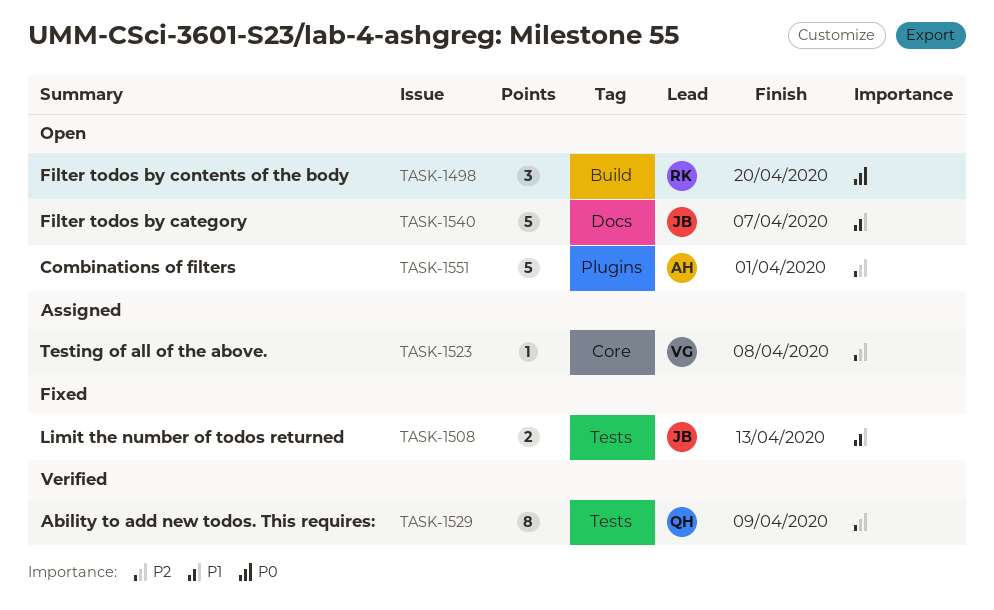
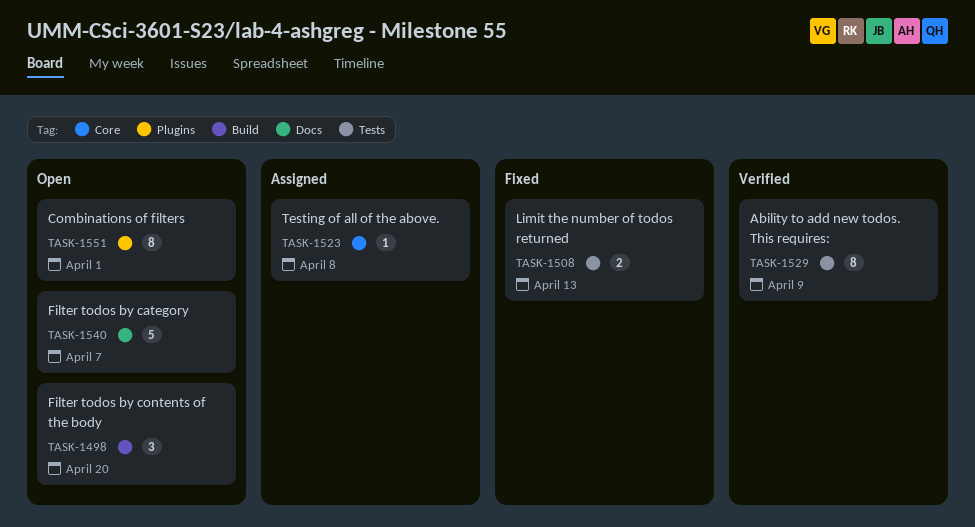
TASK-1551, estimate: 5 -> 8

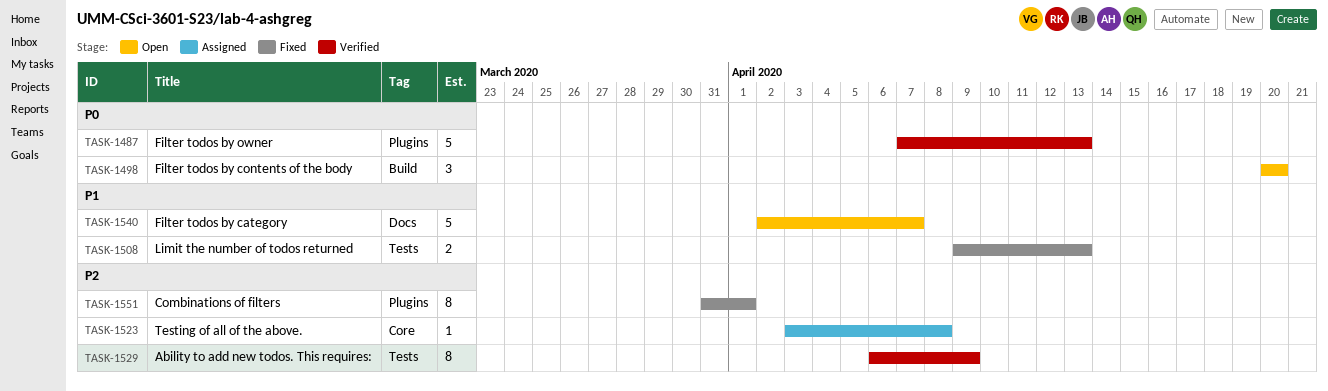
TASK-1487: none -> present
TASK-1551, status: Open -> Fixed

